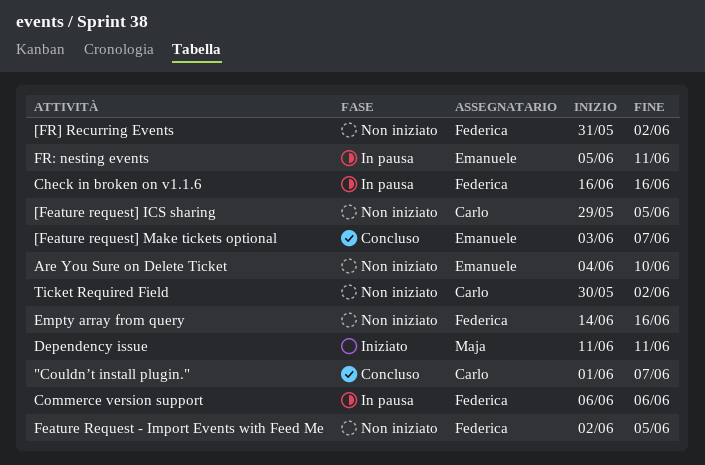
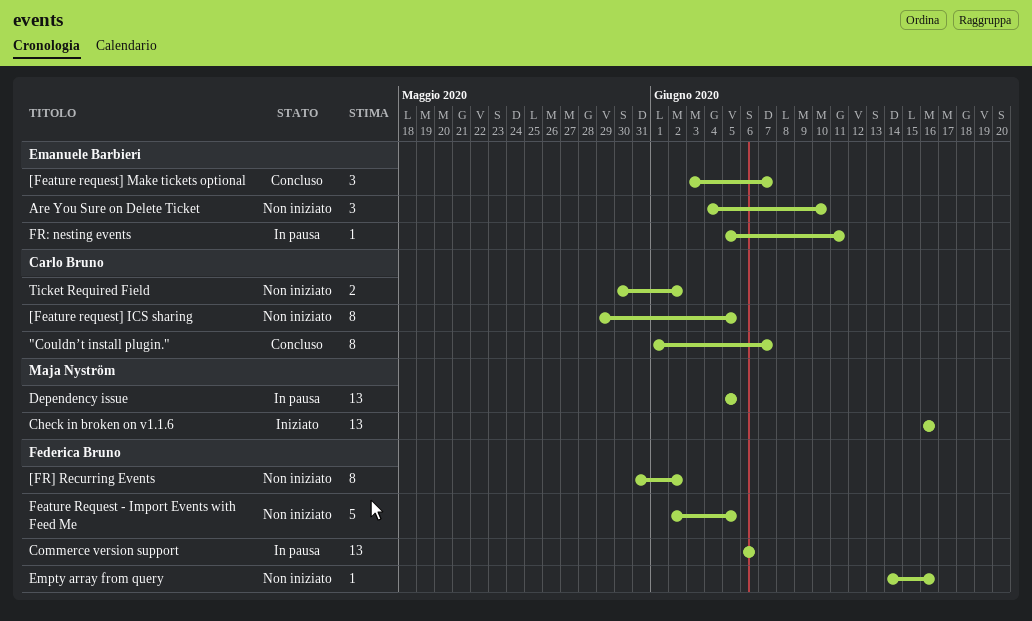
Check in broken on v1.1.6, status: In pausa -> Iniziato
Check in broken on v1.1.6, owner: Federica Bruno -> Maja Nyström
Dependency issue, status: Iniziato -> In pausa
Dependency issue, start: Jun 11 -> Jun 5
Dependency issue, due: Jun 11 -> Jun 5

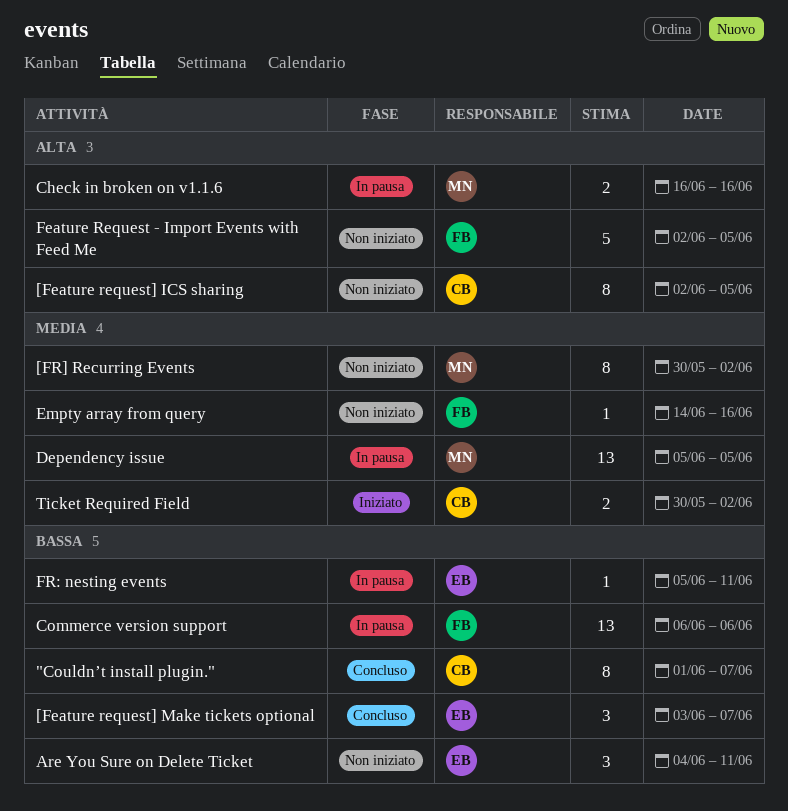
[Feature request] ICS sharing, start: May 29 -> Jun 2
[FR] Recurring Events, owner: Federica Bruno -> Maja Nyström
[FR] Recurring Events, start: May 31 -> May 30
Are You Sure on Delete Ticket, due: Jun 10 -> Jun 11
Check in broken on v1.1.6, status: Iniziato -> In pausa
Check in broken on v1.1.6, estimate: 13 -> 2
Ticket Required Field, status: Non iniziato -> Iniziato

